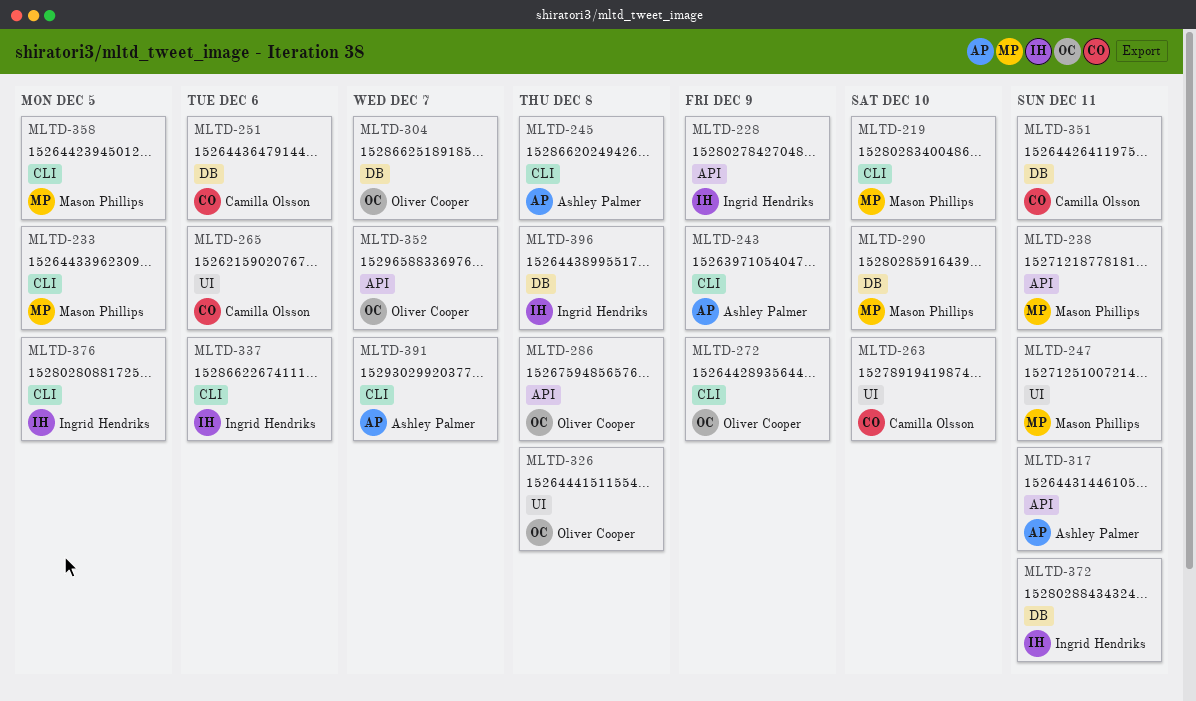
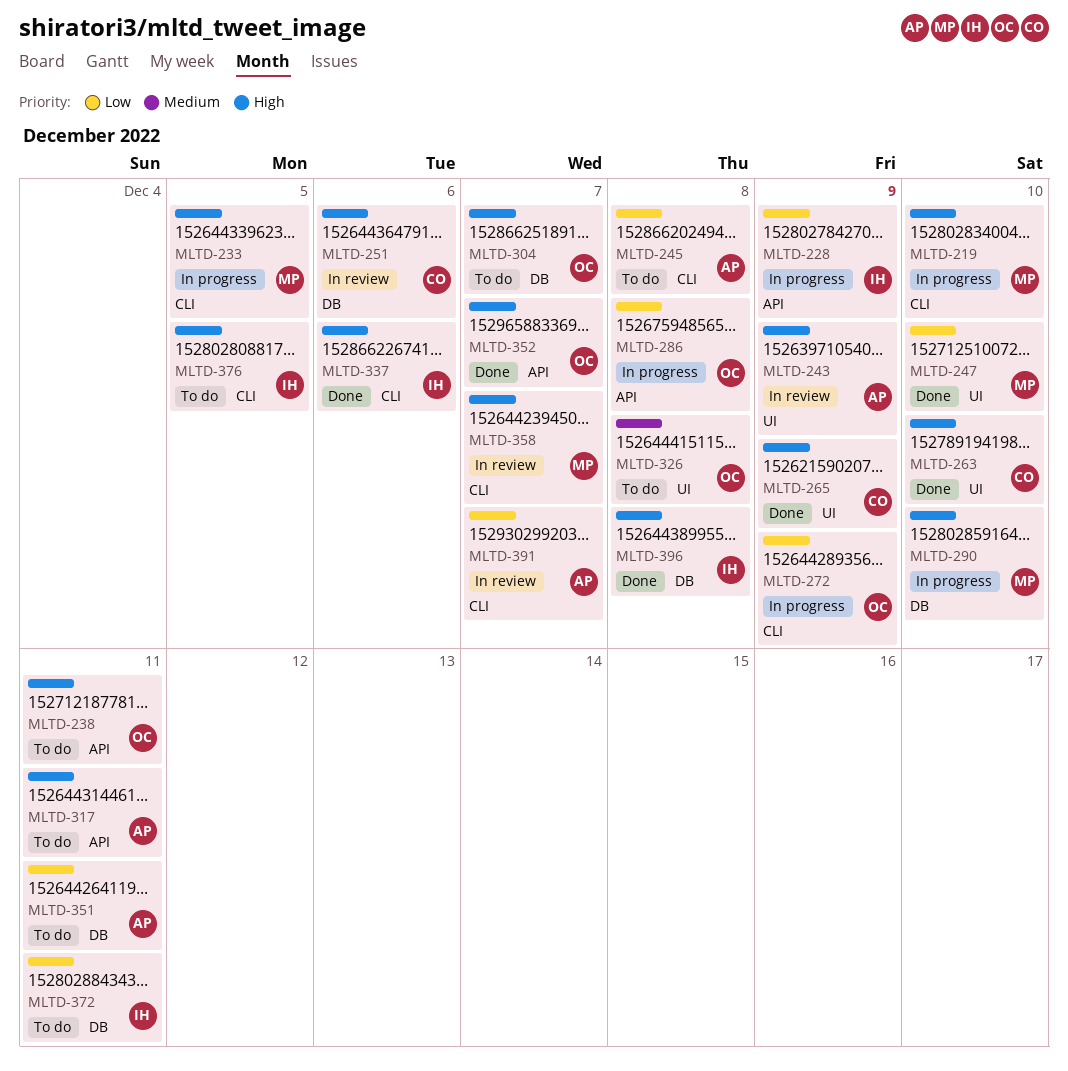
MLTD-238, owner: Mason Phillips -> Oliver Cooper
MLTD-243, label: CLI -> UI
MLTD-247, due: Dec 11 -> Dec 10
MLTD-265, due: Dec 6 -> Dec 9
MLTD-351, owner: Camilla Olsson -> Ashley Palmer
MLTD-358, due: Dec 5 -> Dec 7

